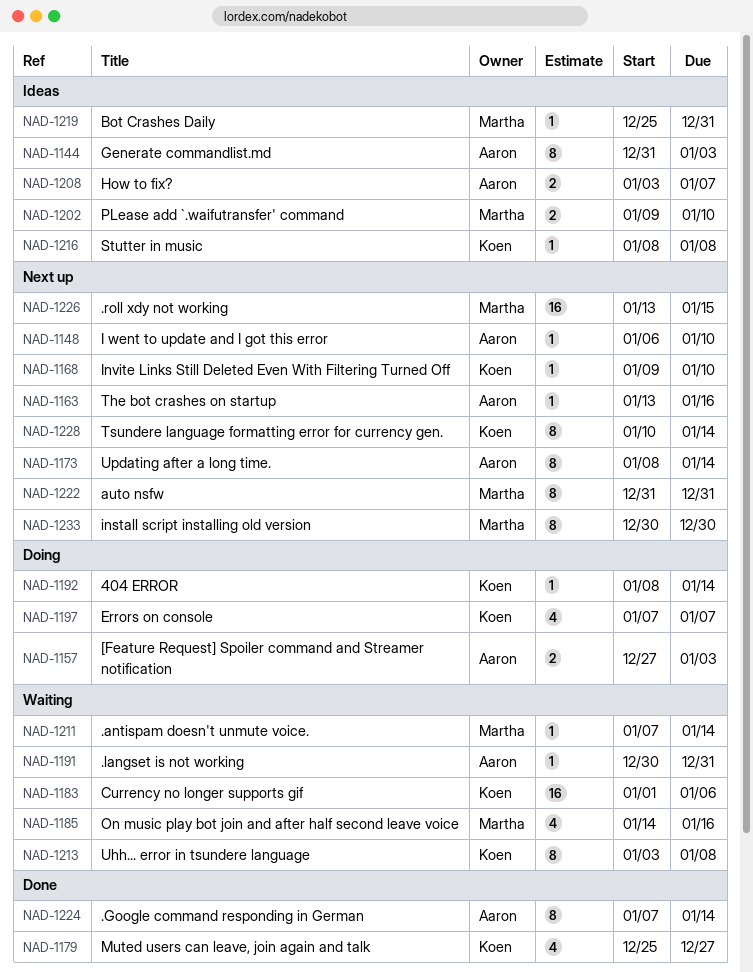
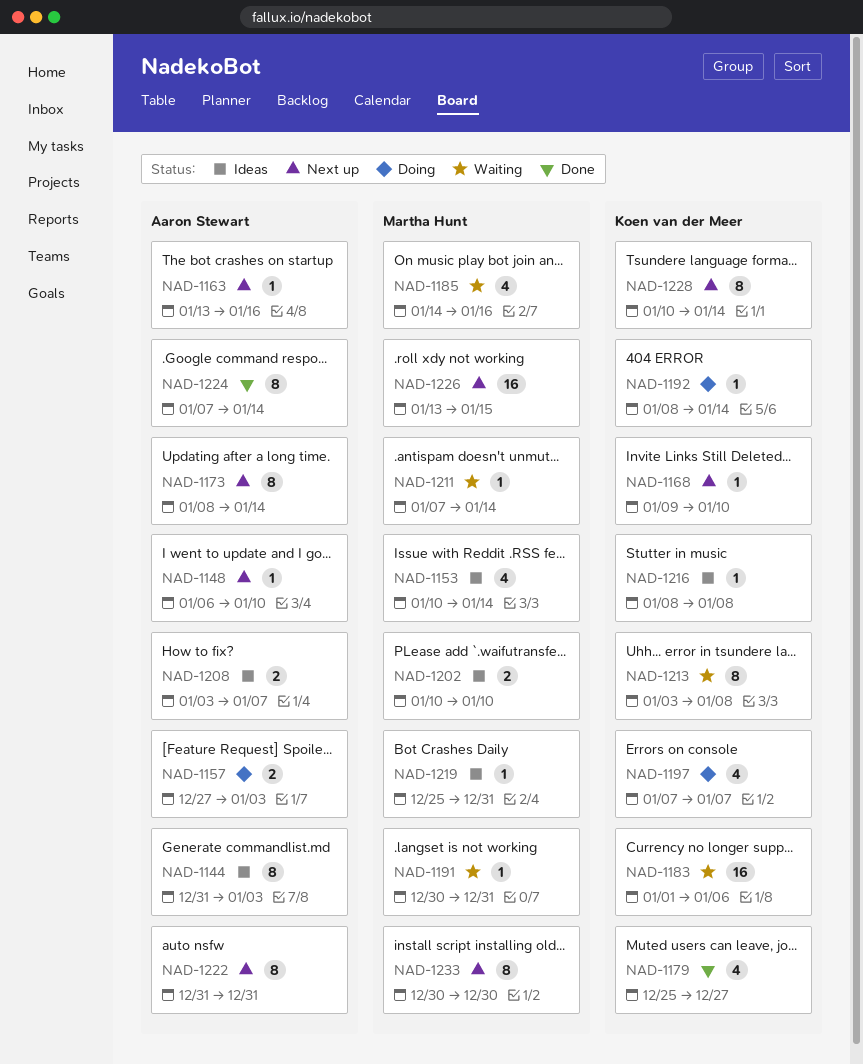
NAD-1153: none -> present
NAD-1191, owner: Aaron Stewart -> Martha Hunt
NAD-1202, start: Jan 9 -> Jan 10
NAD-1222, owner: Martha Hunt -> Aaron Stewart

